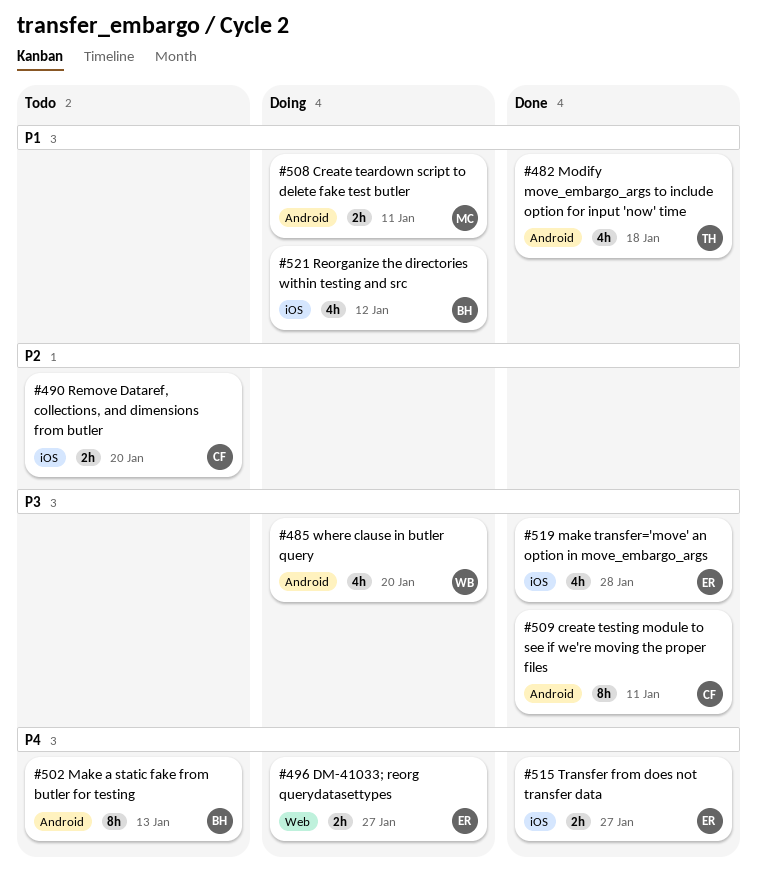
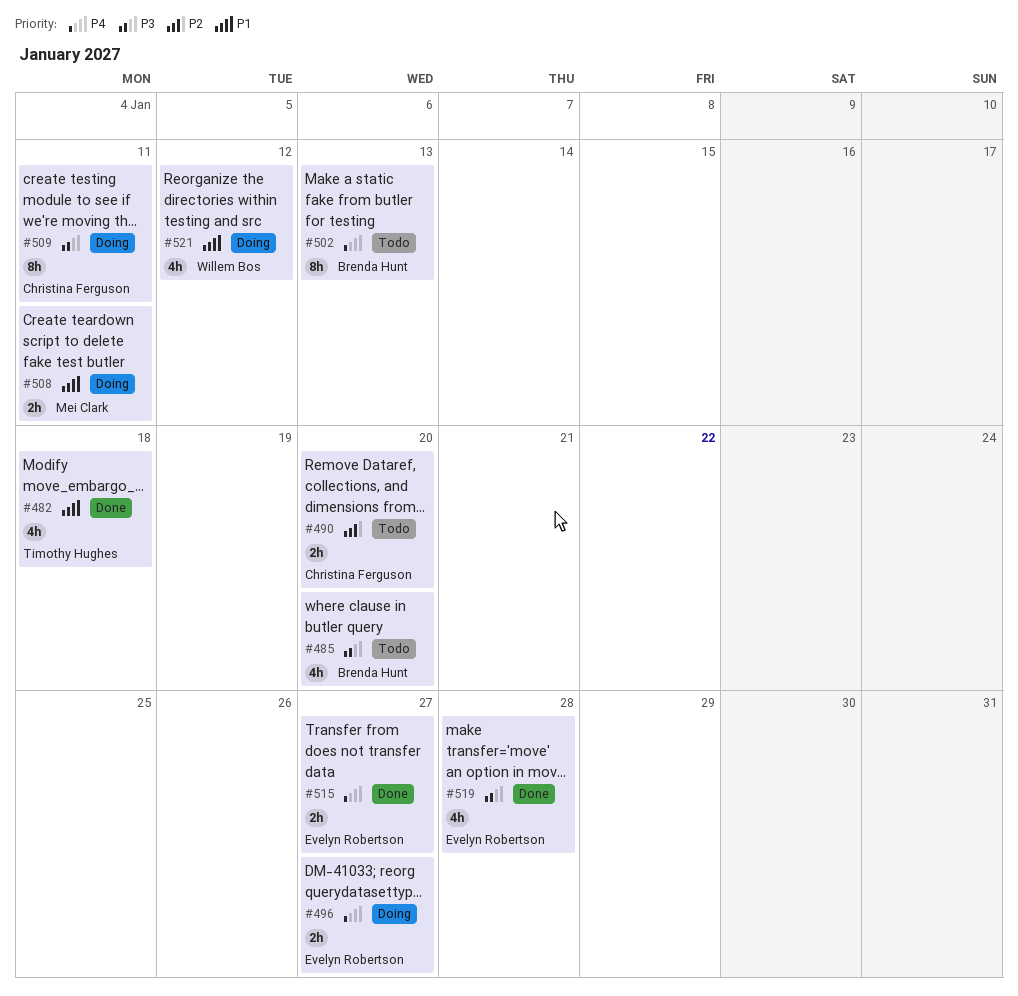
#485, status: Doing -> Todo
#485, owner: Willem Bos -> Brenda Hunt
#509, status: Done -> Doing
#521, owner: Brenda Hunt -> Willem Bos

